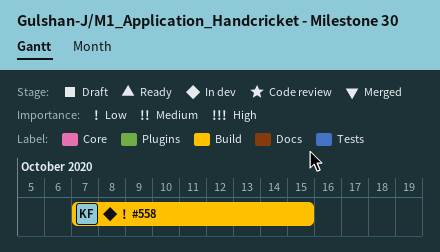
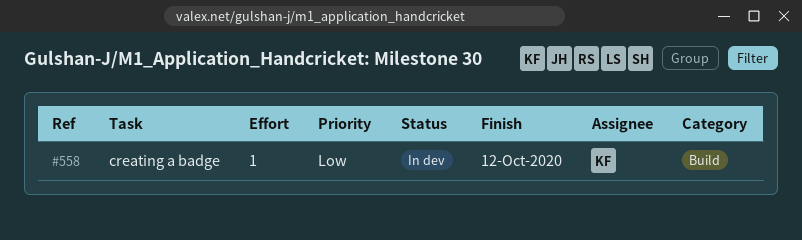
#558, due: Oct 15 -> Oct 12

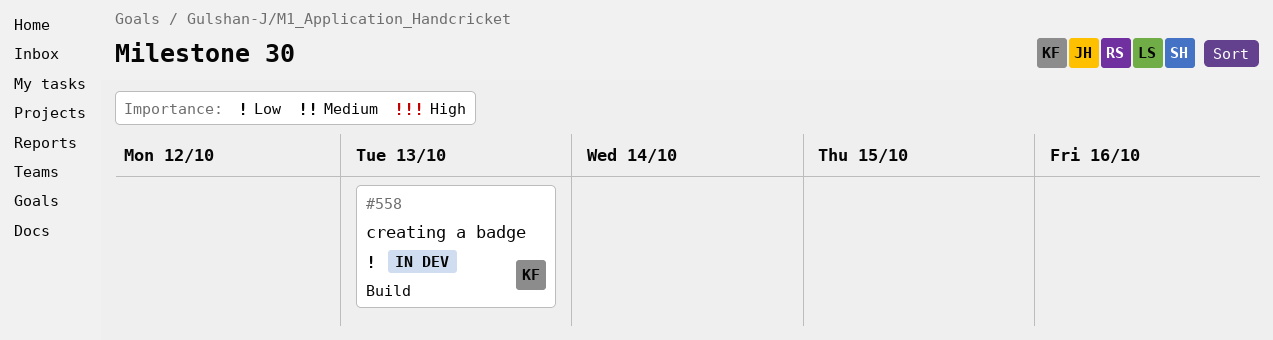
#558, due: Oct 12 -> Oct 13

